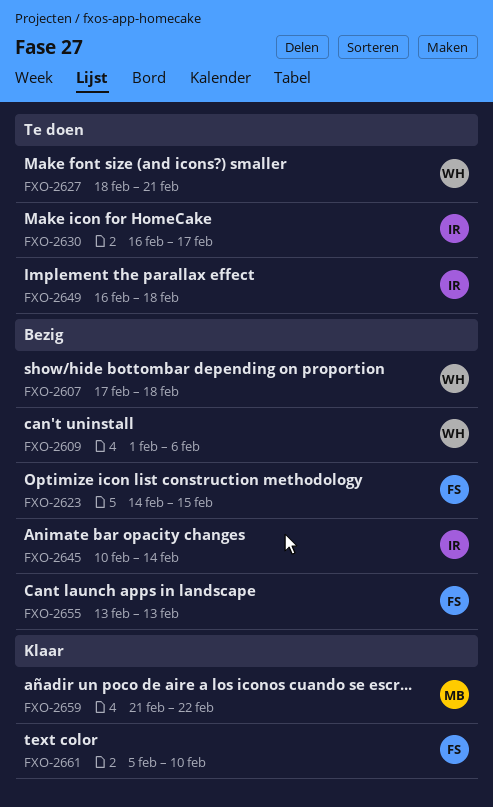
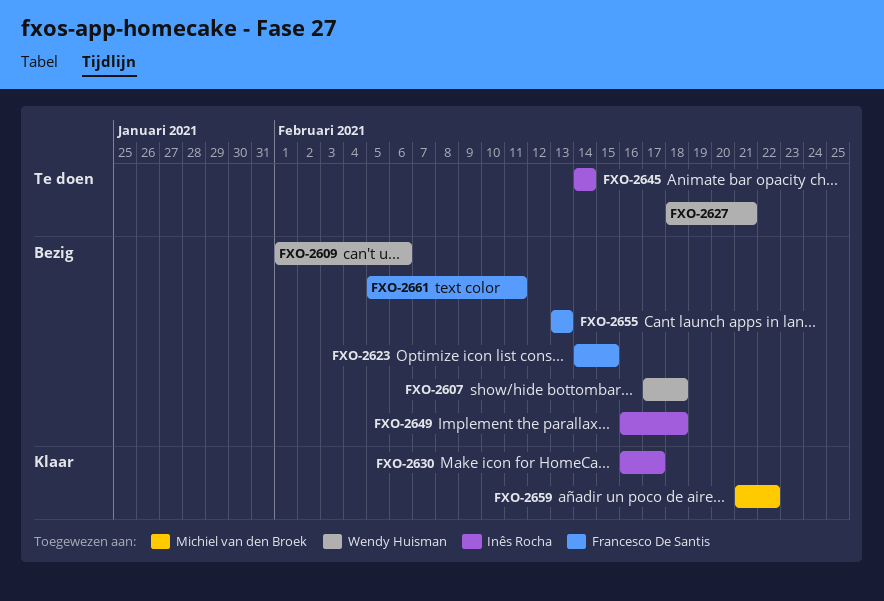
FXO-2630, status: Te doen -> Klaar
FXO-2645, status: Bezig -> Te doen
FXO-2645, start: Feb 10 -> Feb 14
FXO-2649, status: Te doen -> Bezig
FXO-2661, status: Klaar -> Bezig
FXO-2661, due: Feb 10 -> Feb 11

